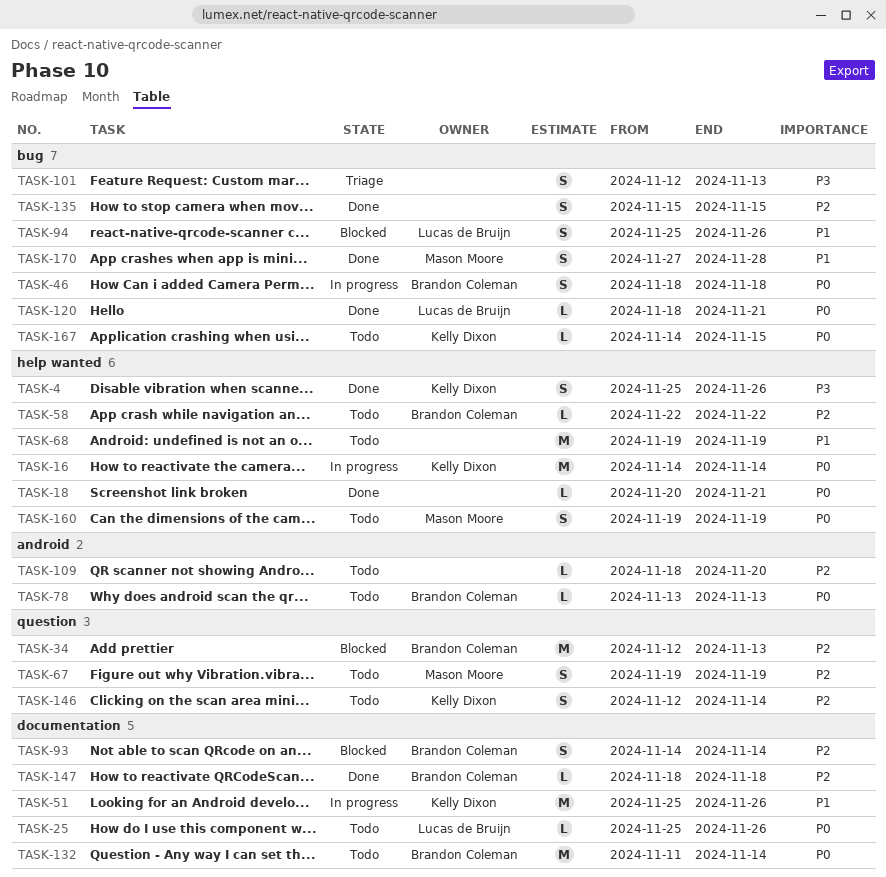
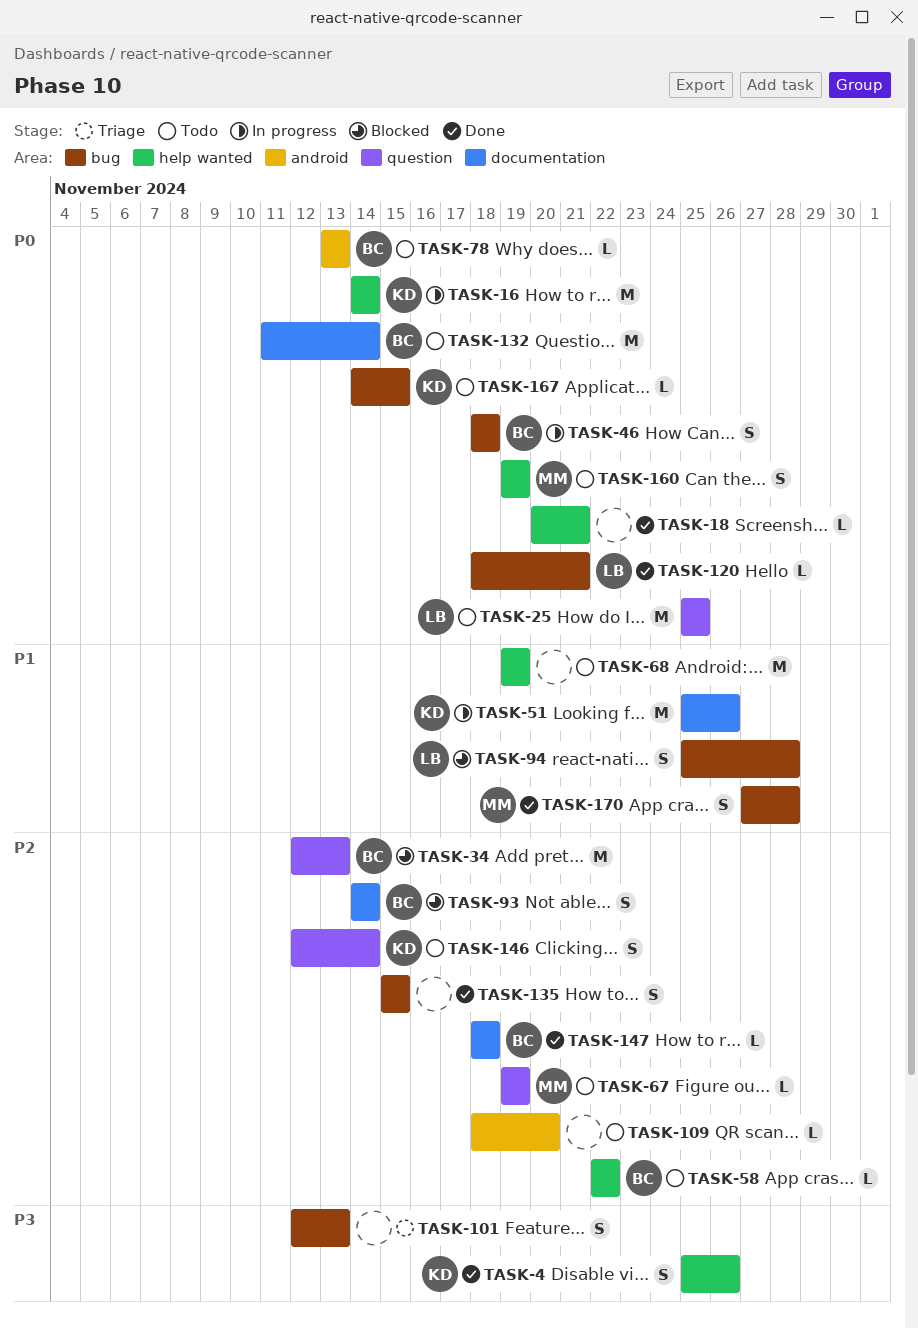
TASK-25, label: documentation -> question
TASK-25, estimate: L -> M
TASK-25, due: Nov 26 -> Nov 25
TASK-67, estimate: S -> L
TASK-94, due: Nov 26 -> Nov 28

